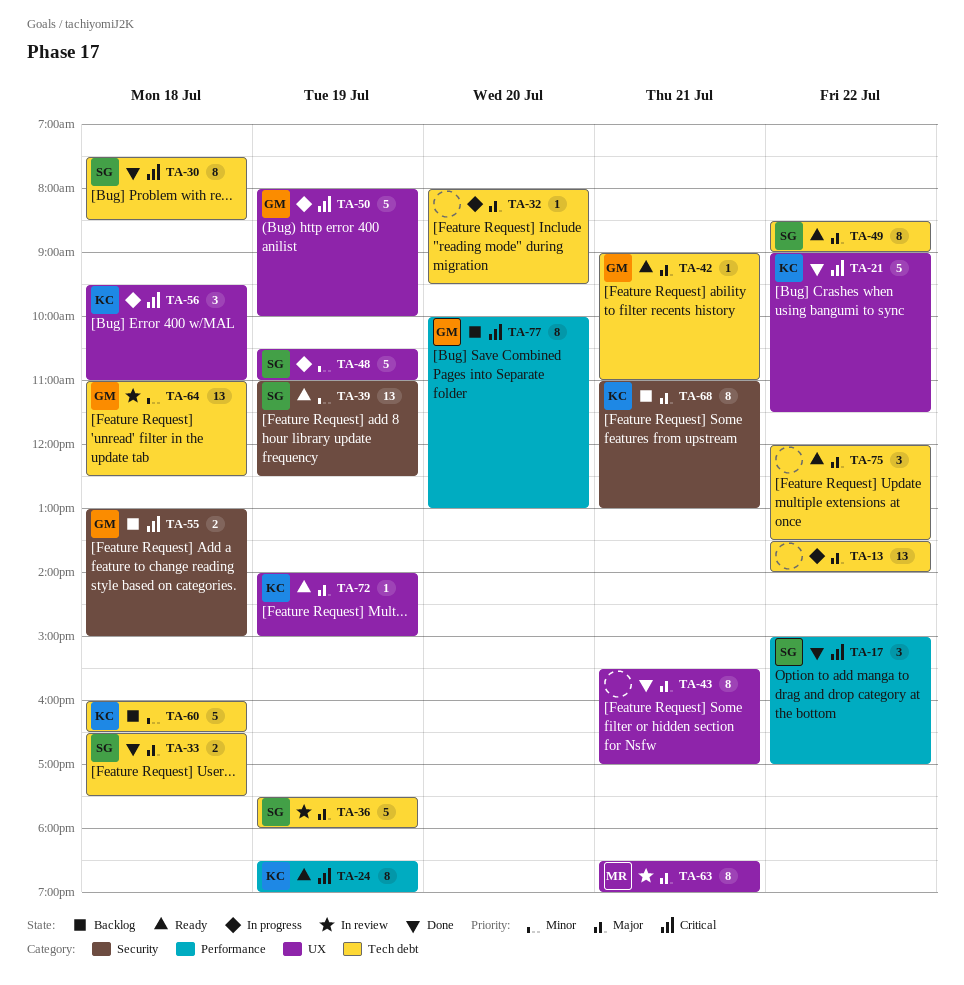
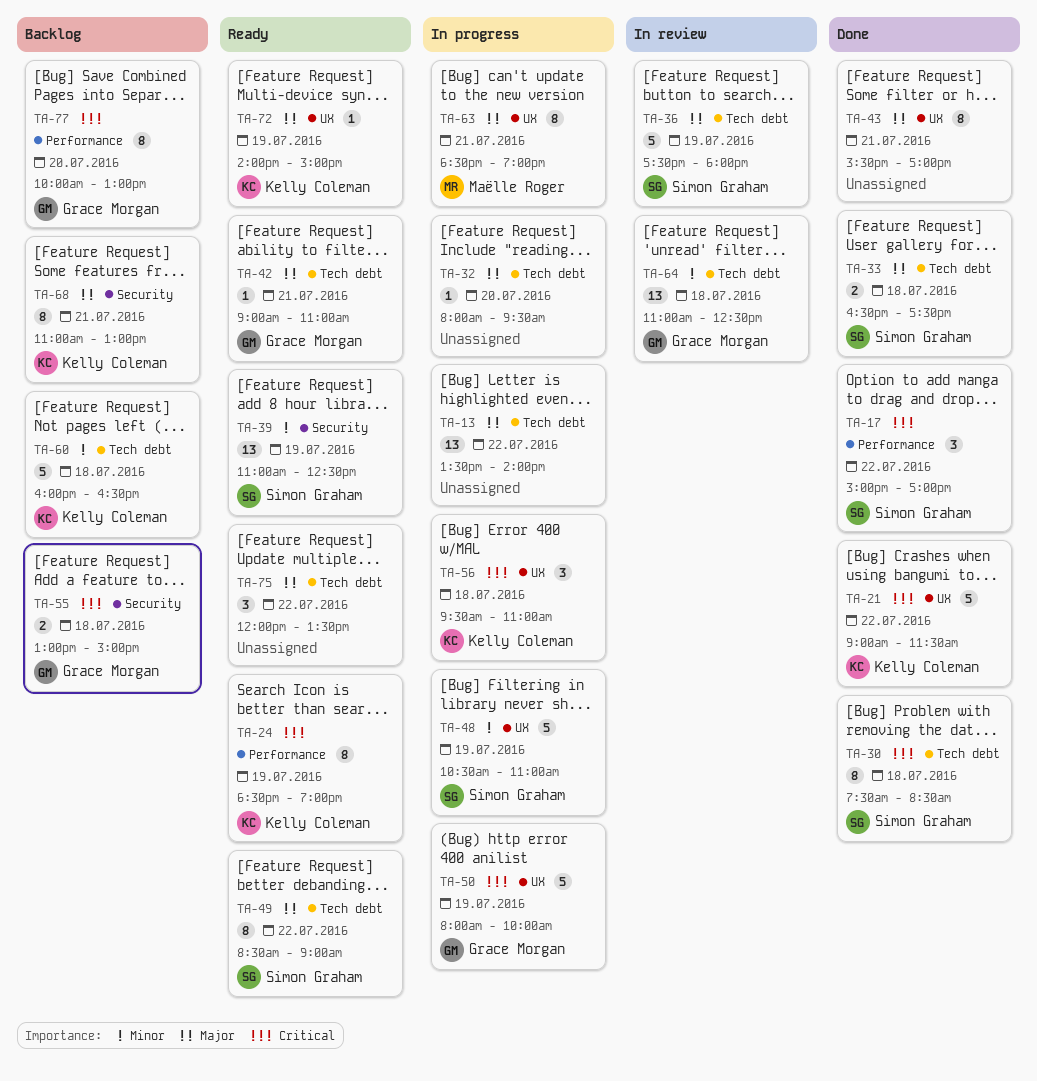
TA-63, status: In review -> In progress

